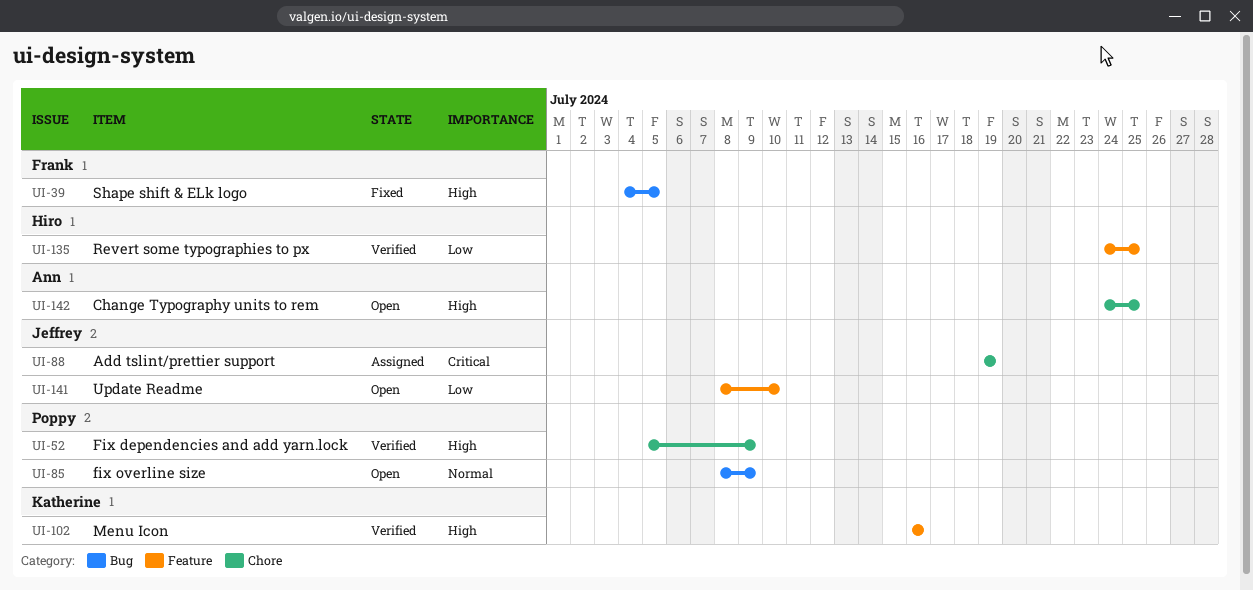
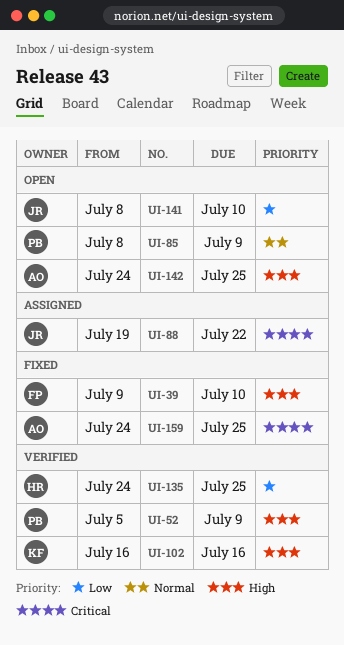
UI-39, start: Jul 4 -> Jul 9
UI-39, due: Jul 5 -> Jul 10
UI-88, due: Jul 19 -> Jul 22
UI-159: none -> present

